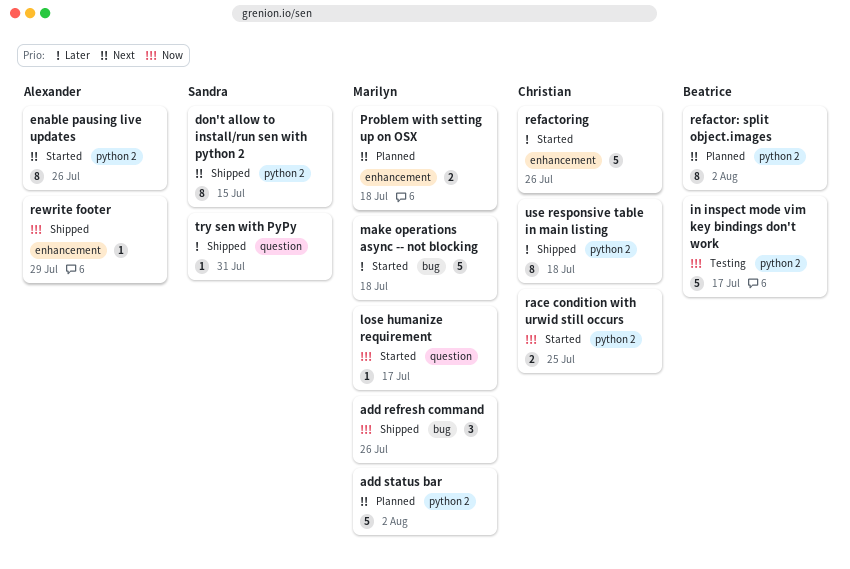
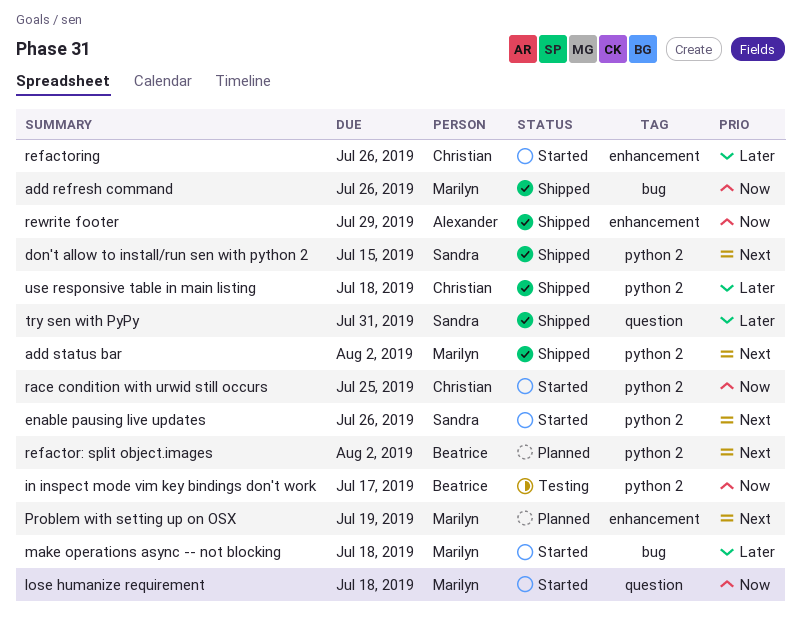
add status bar, status: Planned -> Shipped
enable pausing live updates, owner: Alexander -> Sandra
lose humanize requirement, due: Jul 17 -> Jul 18
Problem with setting up on OSX, due: Jul 18 -> Jul 19

